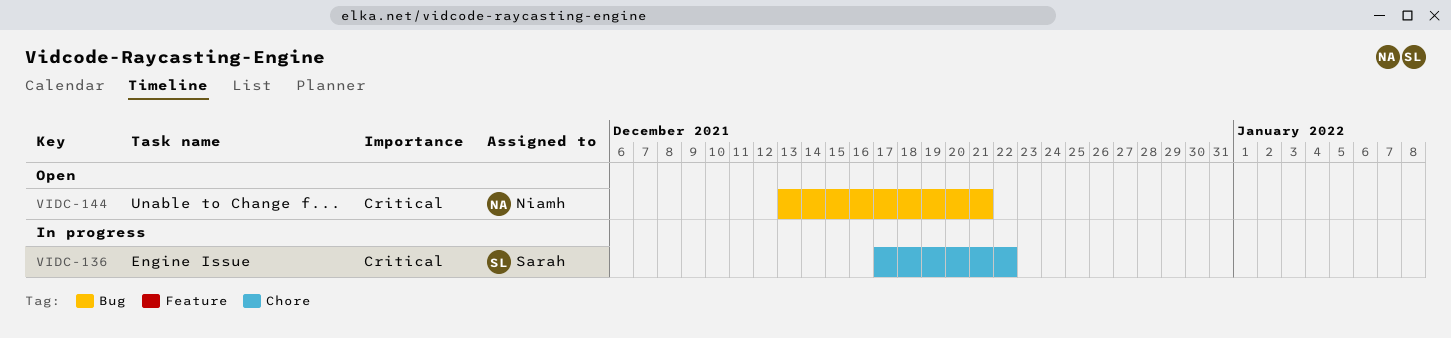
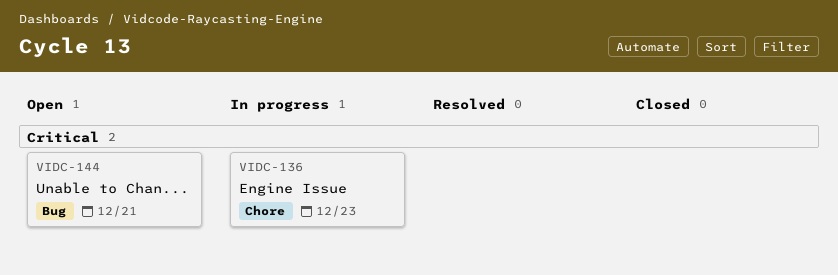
VIDC-136, due: Dec 22 -> Dec 23

